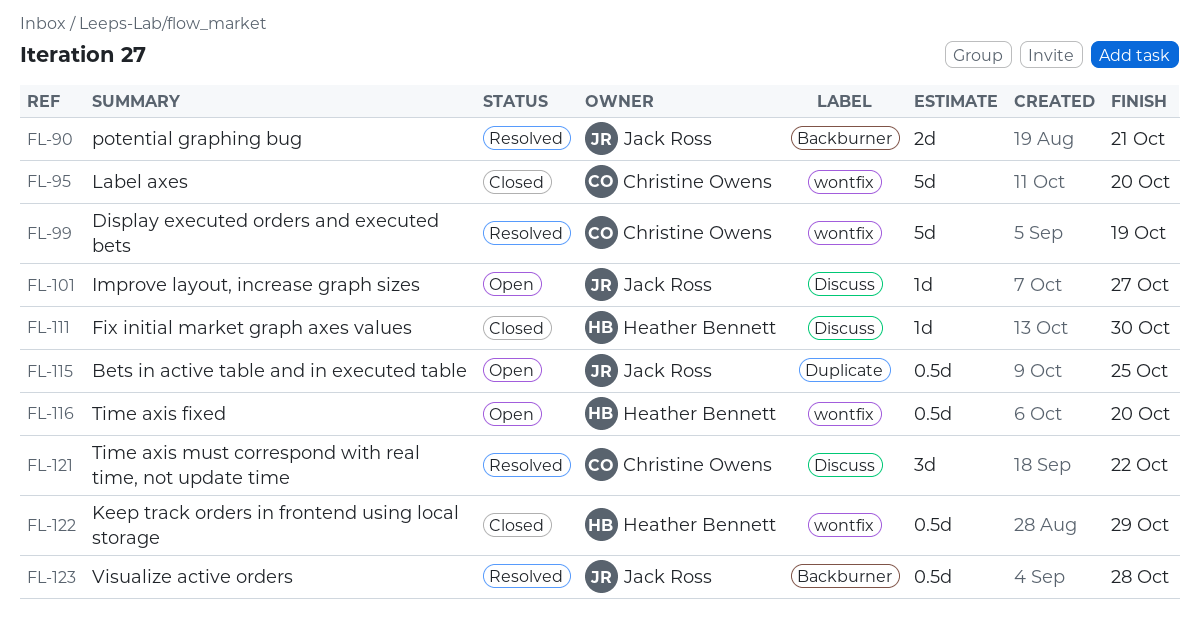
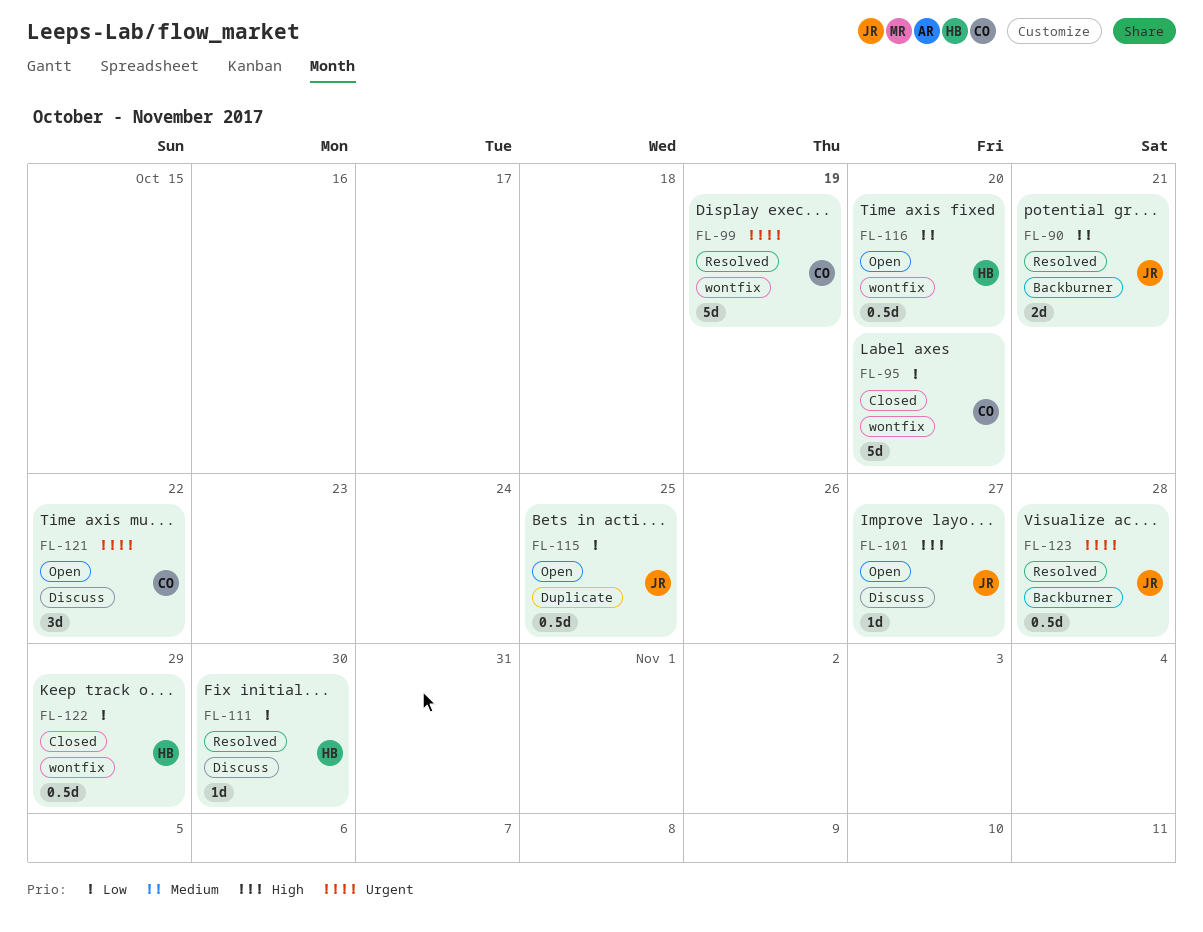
FL-111, status: Closed -> Resolved
FL-121, status: Resolved -> Open

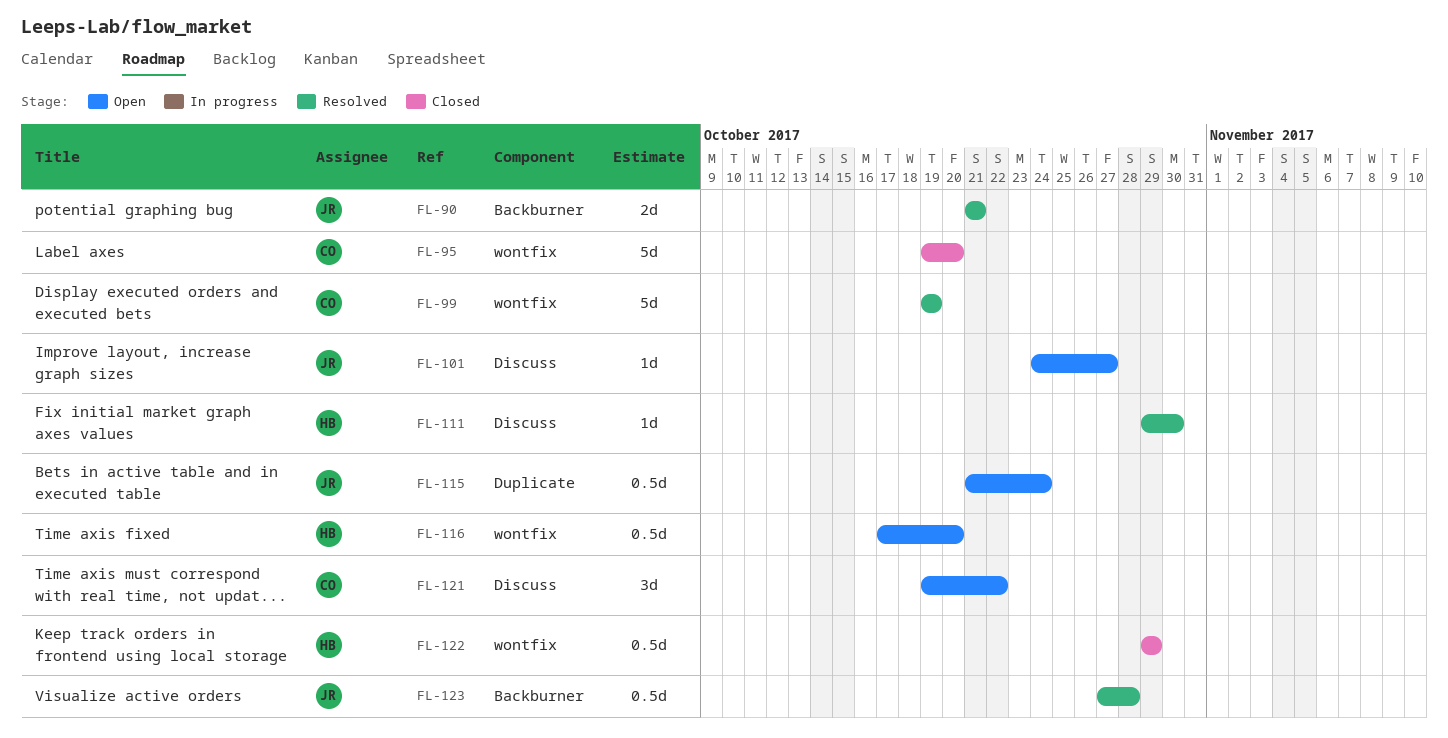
FL-115, due: Oct 25 -> Oct 24

